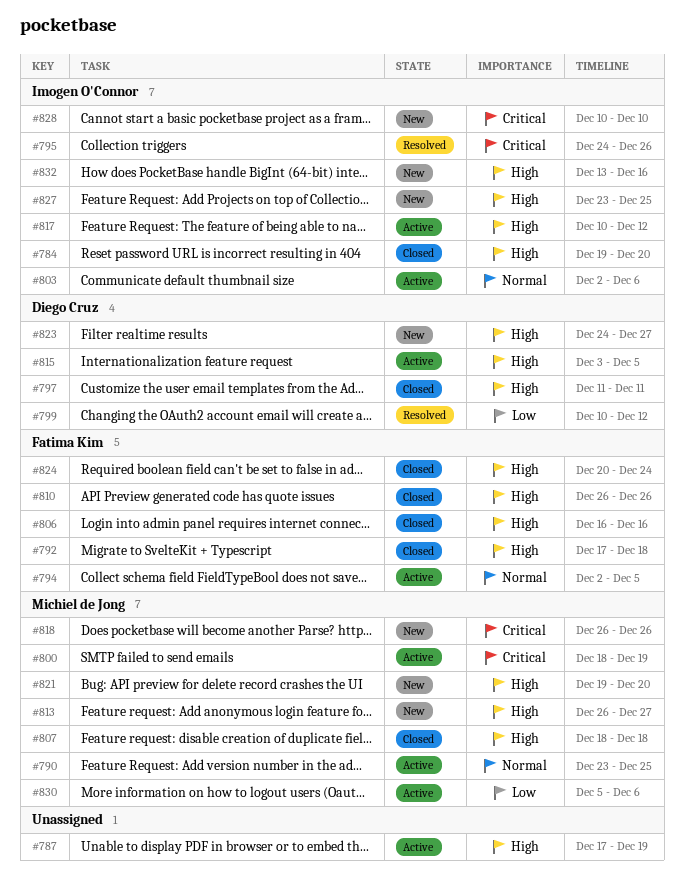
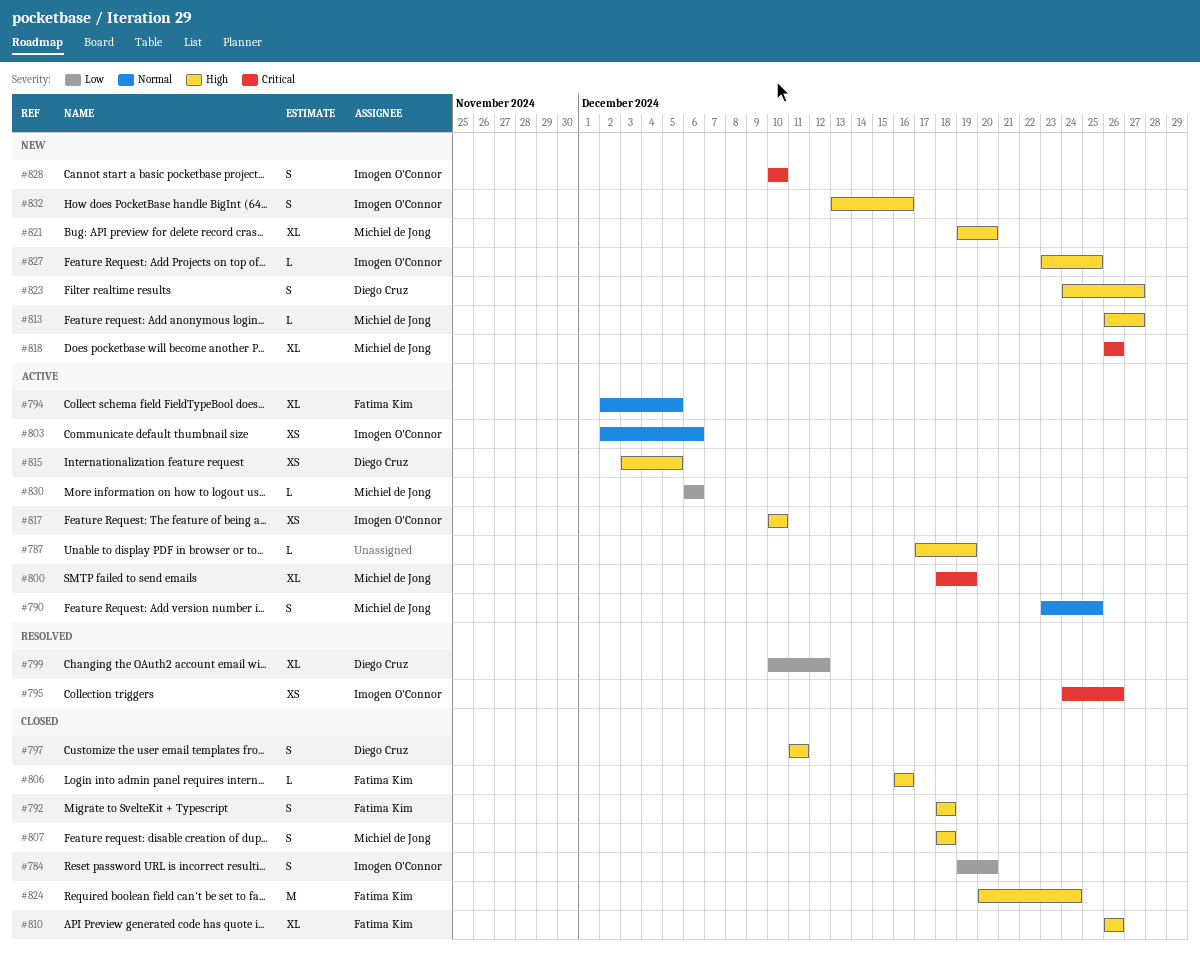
#784, priority: High -> Low
#792, start: Dec 17 -> Dec 18
#817, due: Dec 12 -> Dec 10
#830, start: Dec 5 -> Dec 6

